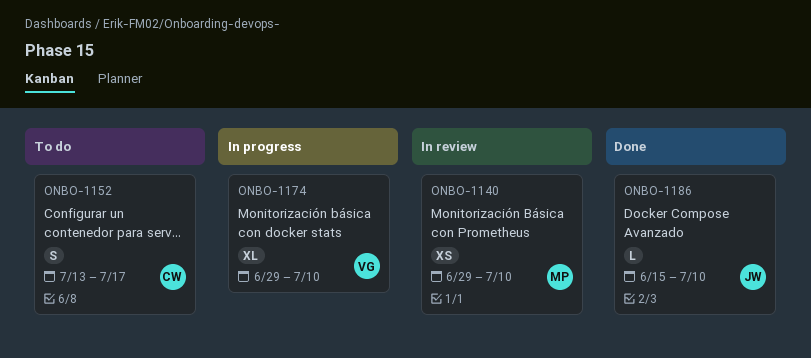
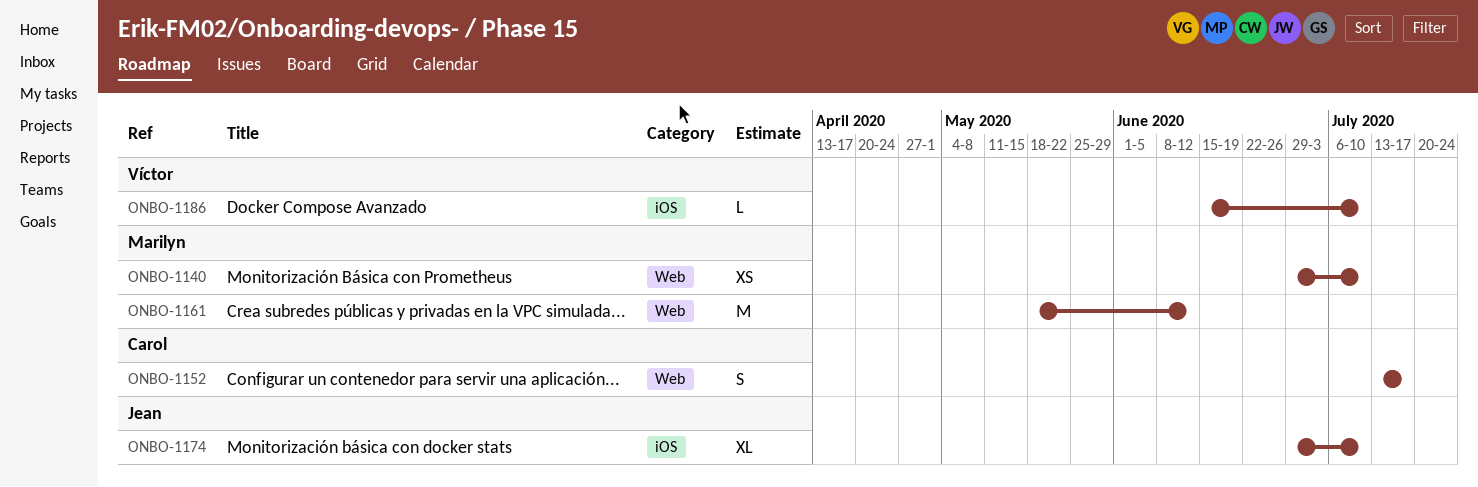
ONBO-1161: none -> present
ONBO-1174, owner: Víctor -> Jean
ONBO-1186, owner: Jean -> Víctor

